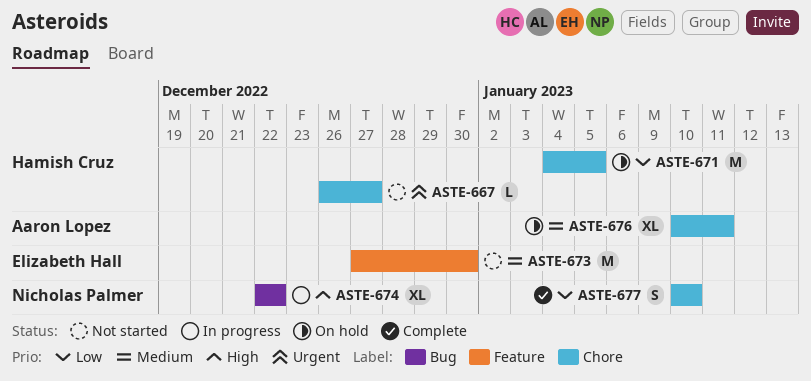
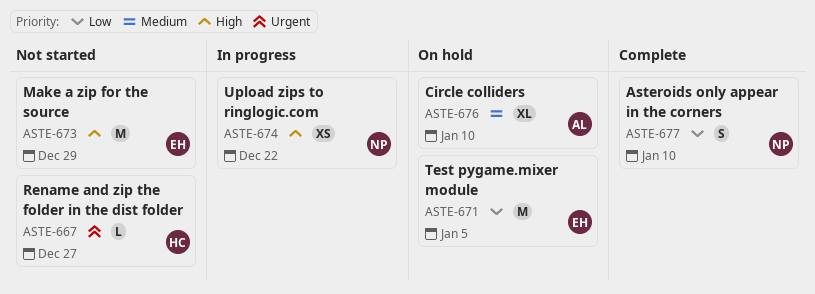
ASTE-671, owner: Hamish Cruz -> Elizabeth Hall
ASTE-673, priority: Medium -> High
ASTE-673, due: Dec 30 -> Dec 29
ASTE-674, estimate: XL -> XS
ASTE-676, due: Jan 11 -> Jan 10

